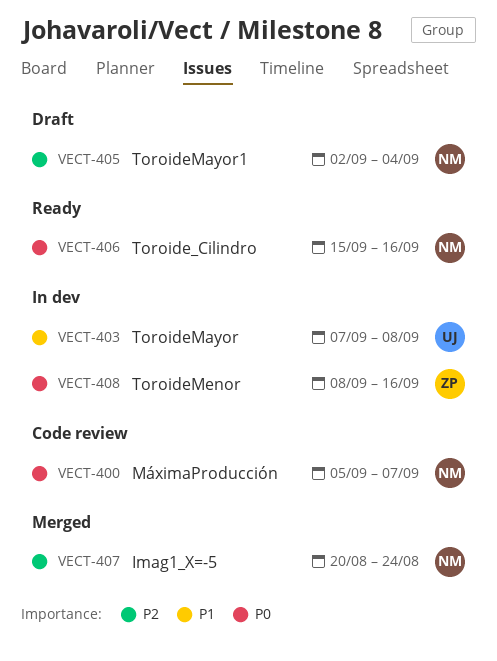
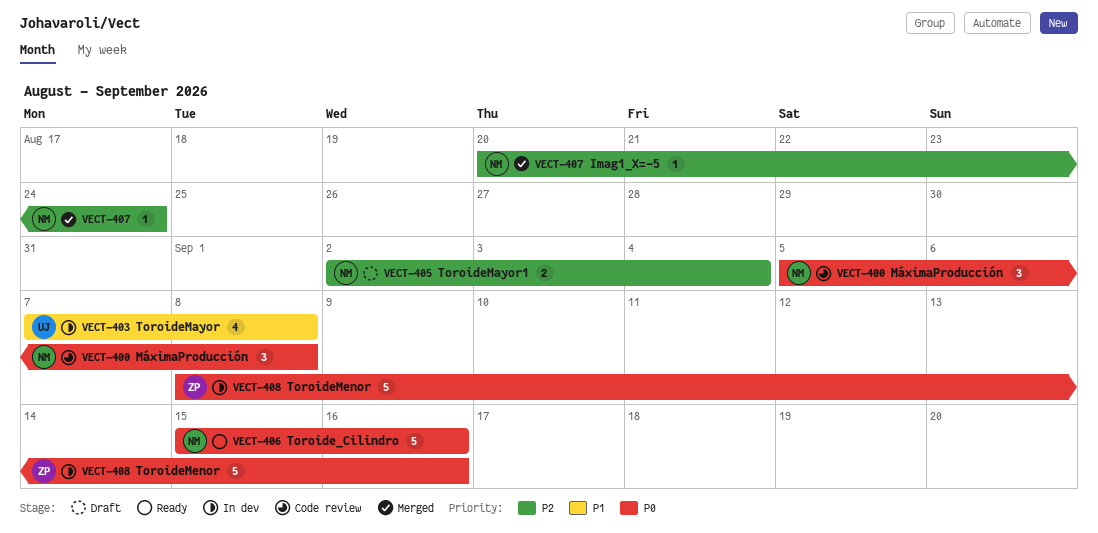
VECT-400, due: Sep 7 -> Sep 8

